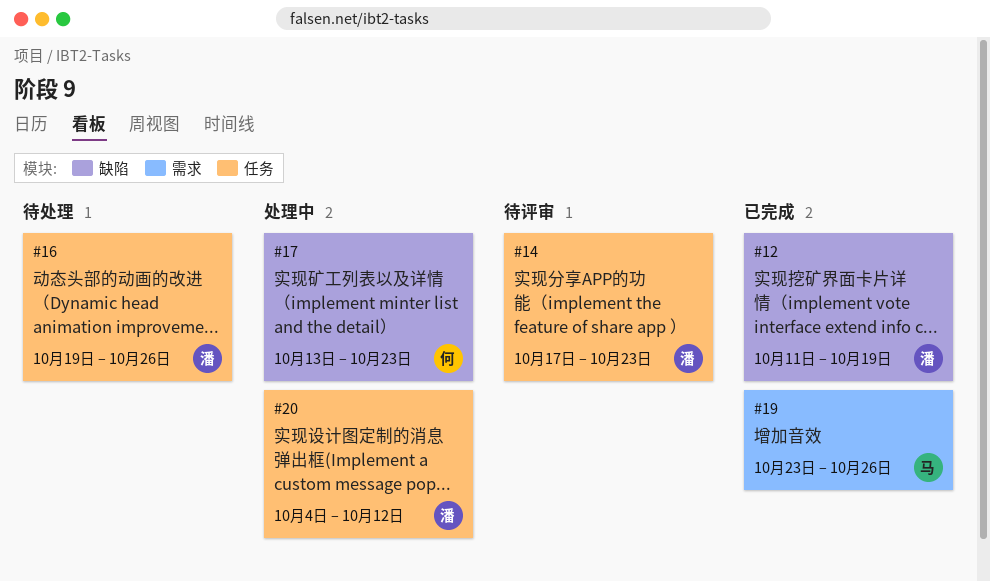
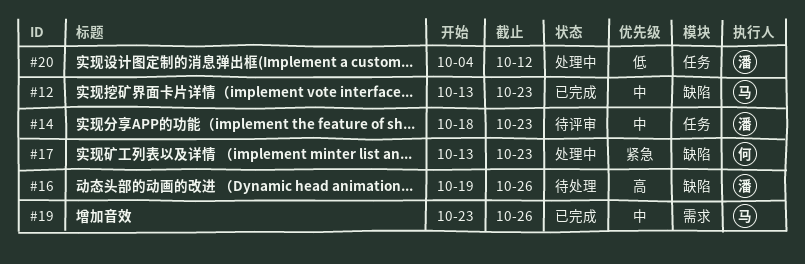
#12, owner: 潘 -> 马
#12, start: Oct 11 -> Oct 13
#12, due: Oct 19 -> Oct 23
#14, start: Oct 17 -> Oct 18
#16, label: 任务 -> 缺陷

